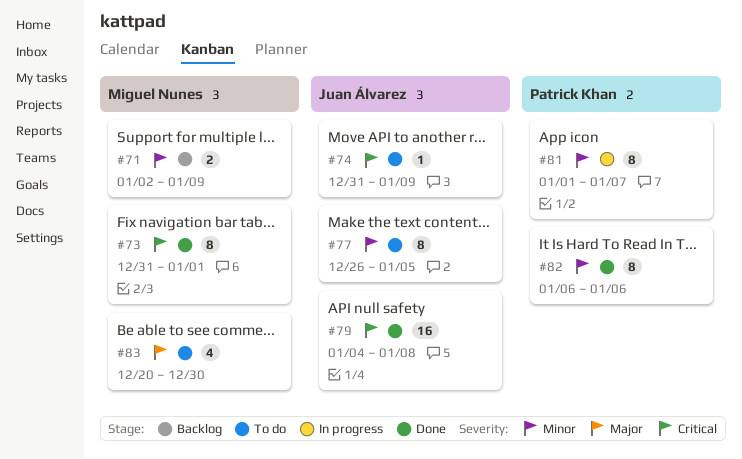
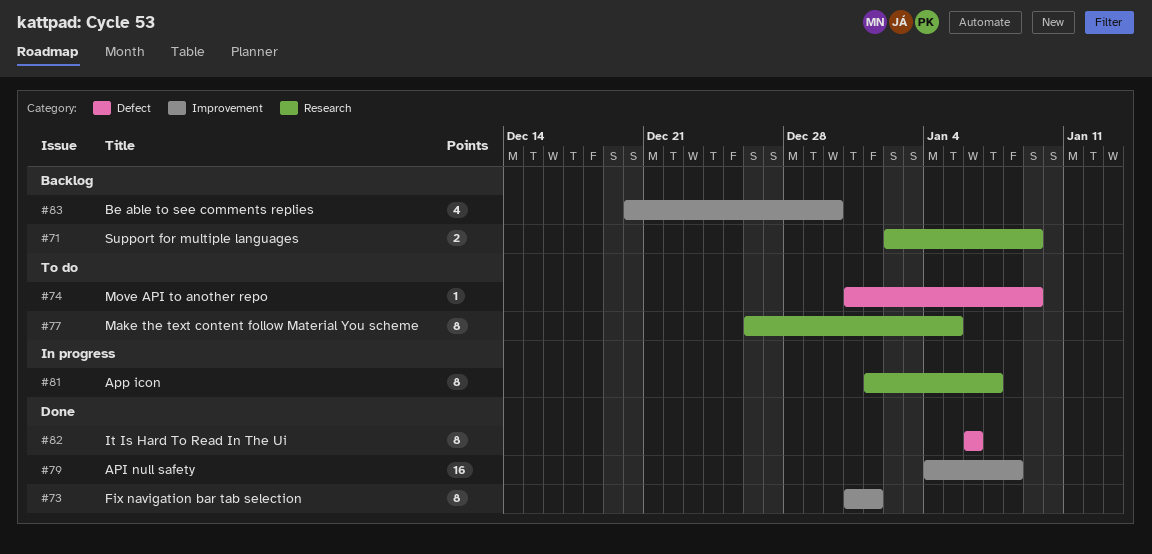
#83, status: To do -> Backlog

